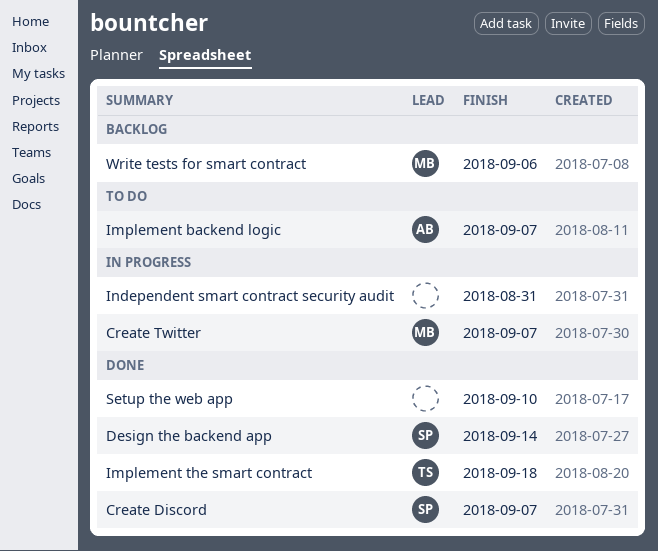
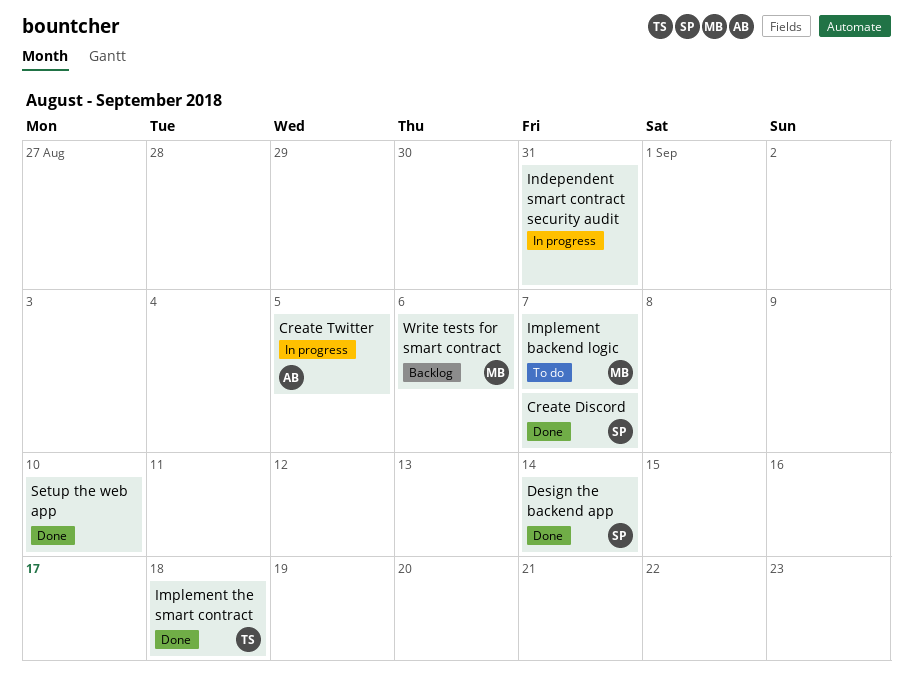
Create Twitter, owner: MB -> AB
Create Twitter, due: Sep 7 -> Sep 5
Implement backend logic, owner: AB -> MB

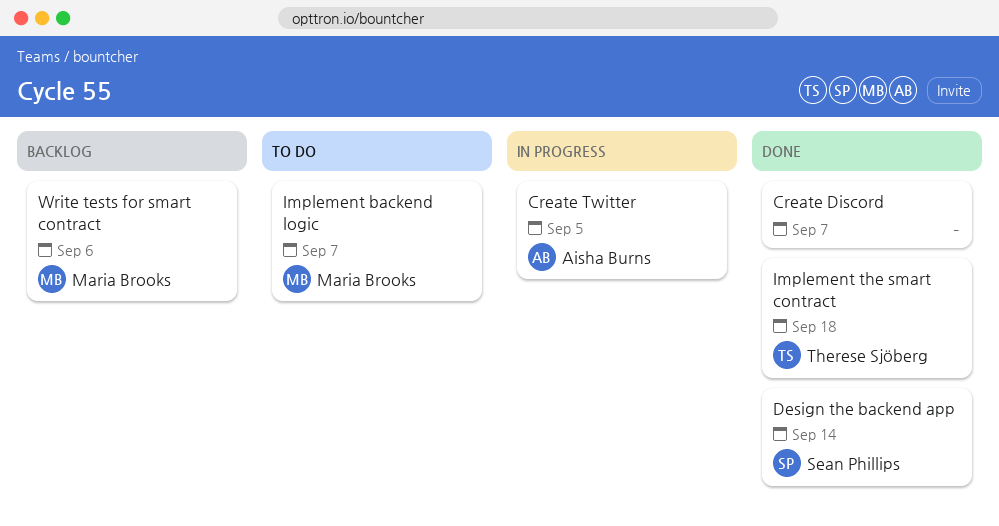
Create Discord, owner: Sean Phillips -> none
Independent smart contract security audit: present -> none
Setup the web app: present -> none

